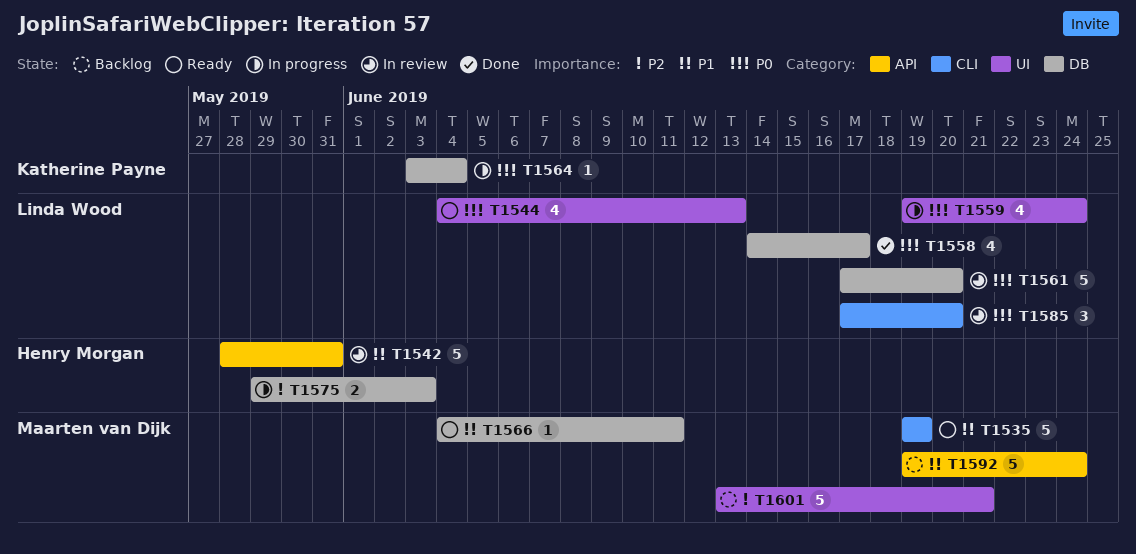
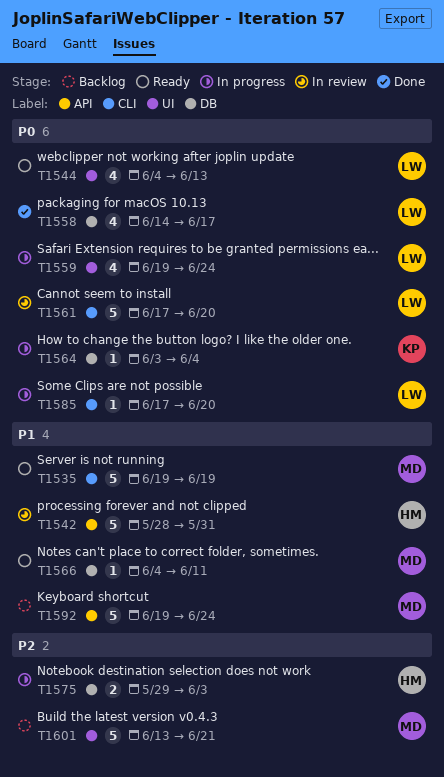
T1561, label: DB -> CLI
T1585, status: In review -> In progress
T1585, estimate: 3 -> 1

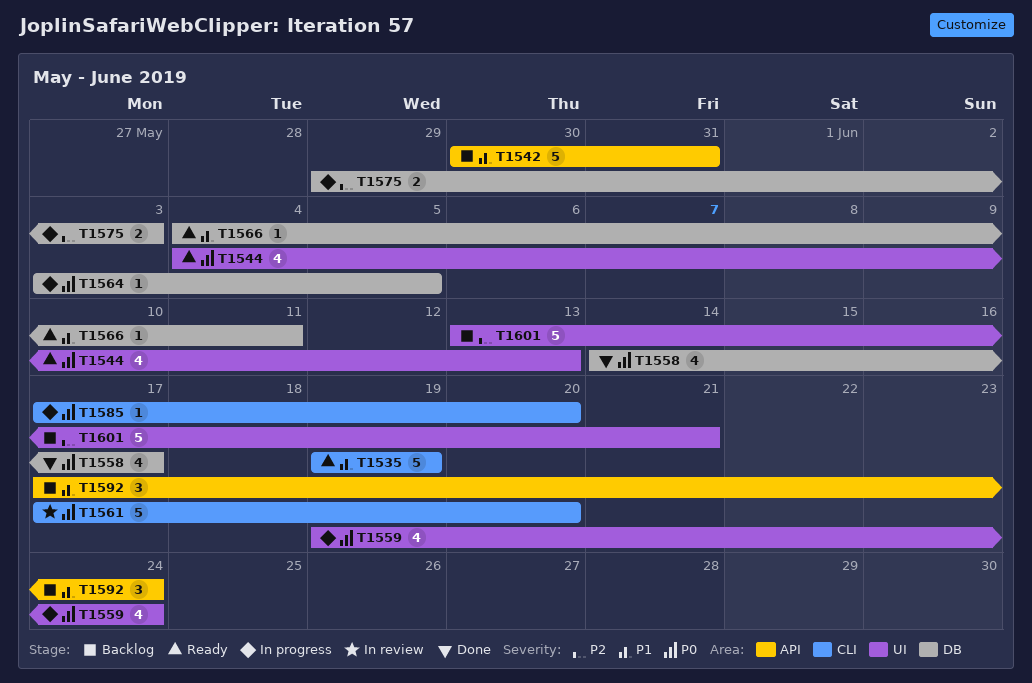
T1542, status: In review -> Backlog
T1542, start: May 28 -> May 30
T1564, due: Jun 4 -> Jun 5
T1592, estimate: 5 -> 3
T1592, start: Jun 19 -> Jun 17

